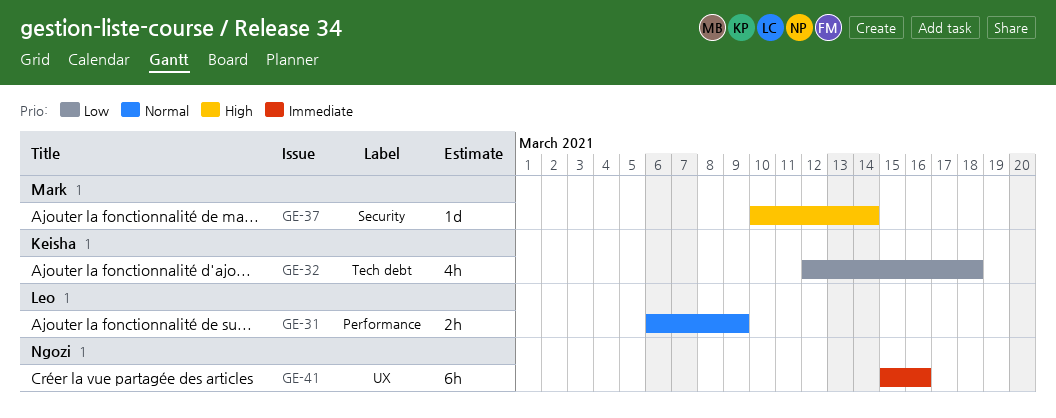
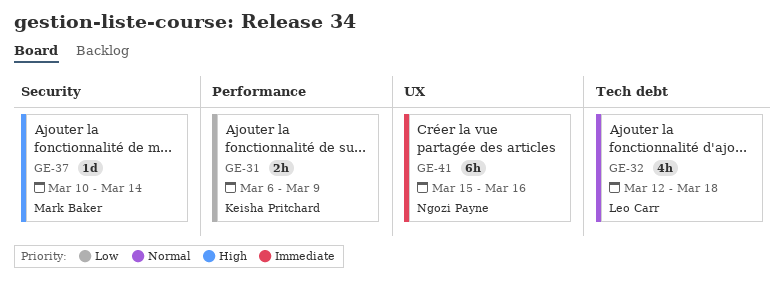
GE-31, owner: Leo Carr -> Keisha Pritchard
GE-31, priority: Normal -> Low
GE-32, owner: Keisha Pritchard -> Leo Carr
GE-32, priority: Low -> Normal

